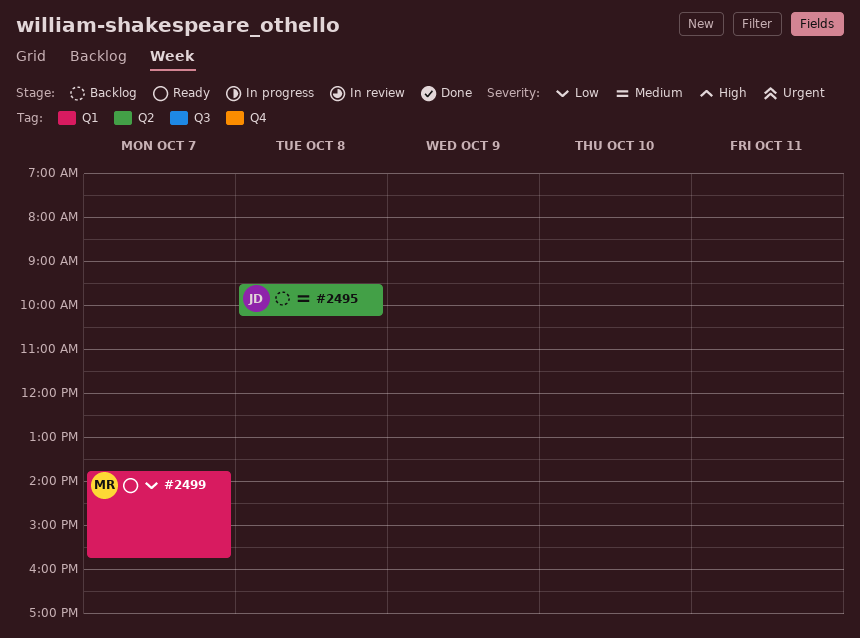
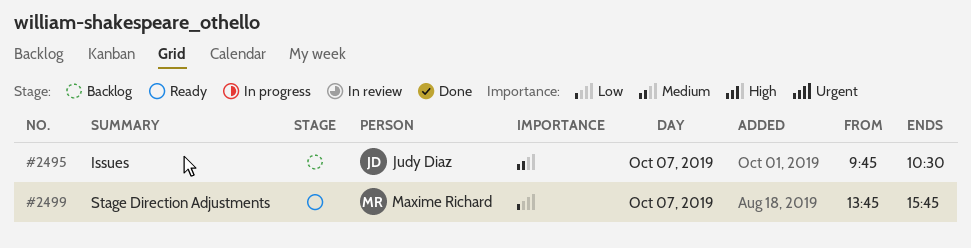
#2495, day: Oct 8 -> Oct 7
#2495, begins: 09:30 -> 09:45
#2495, ends: 10:15 -> 10:30

